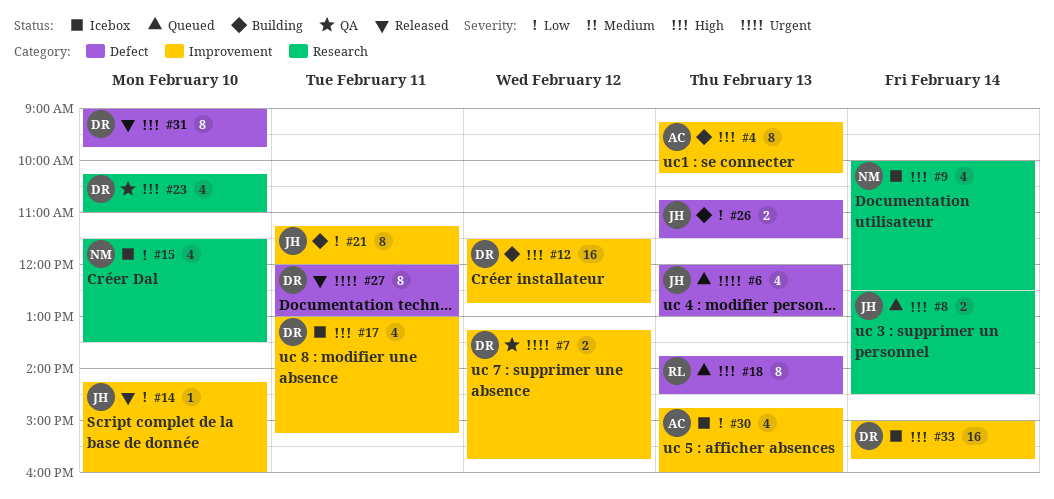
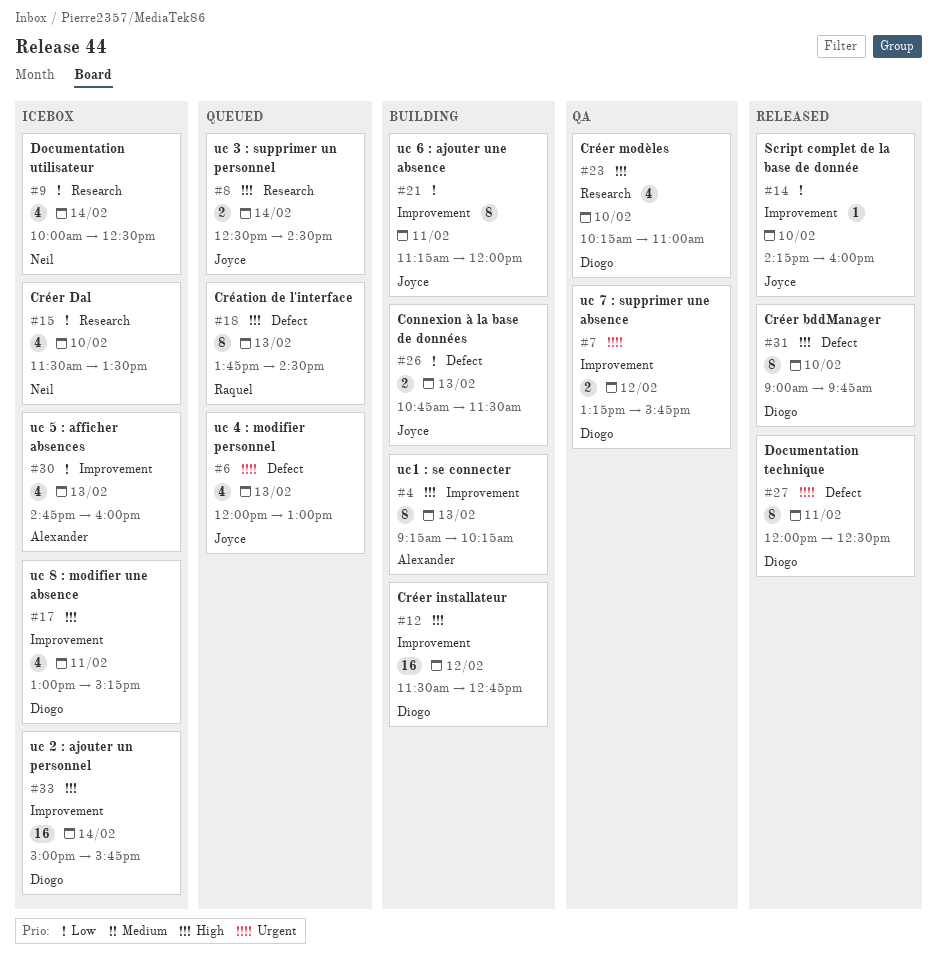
#9, priority: High -> Low
#27, ends: 13:00 -> 12:30

